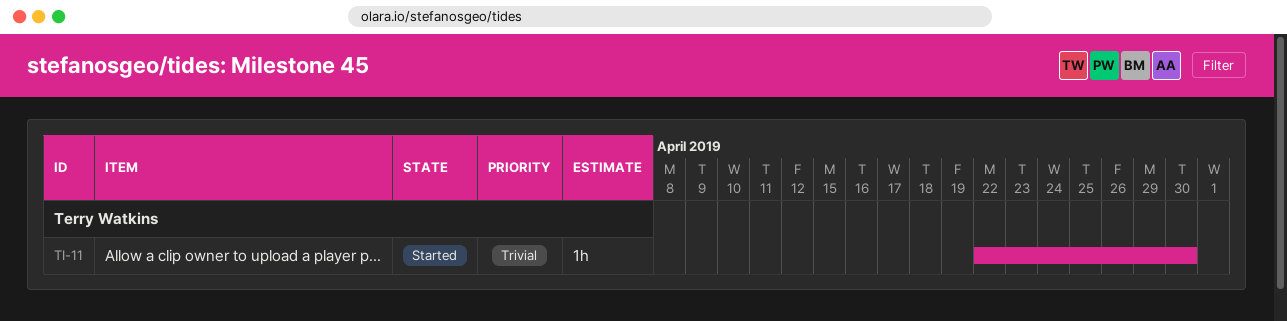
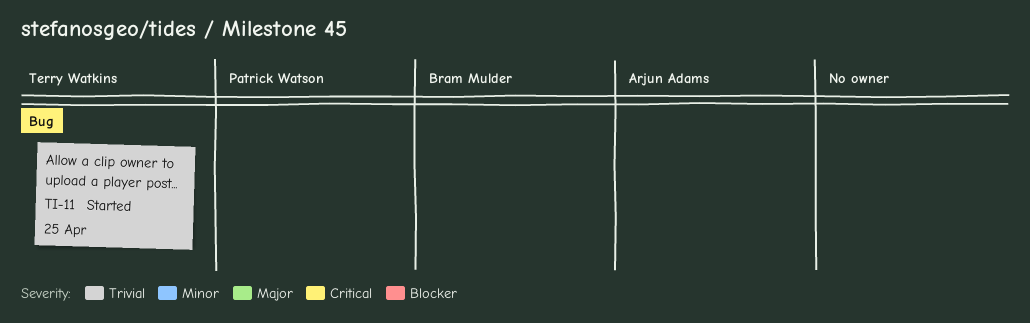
TI-11, due: Apr 30 -> Apr 25

